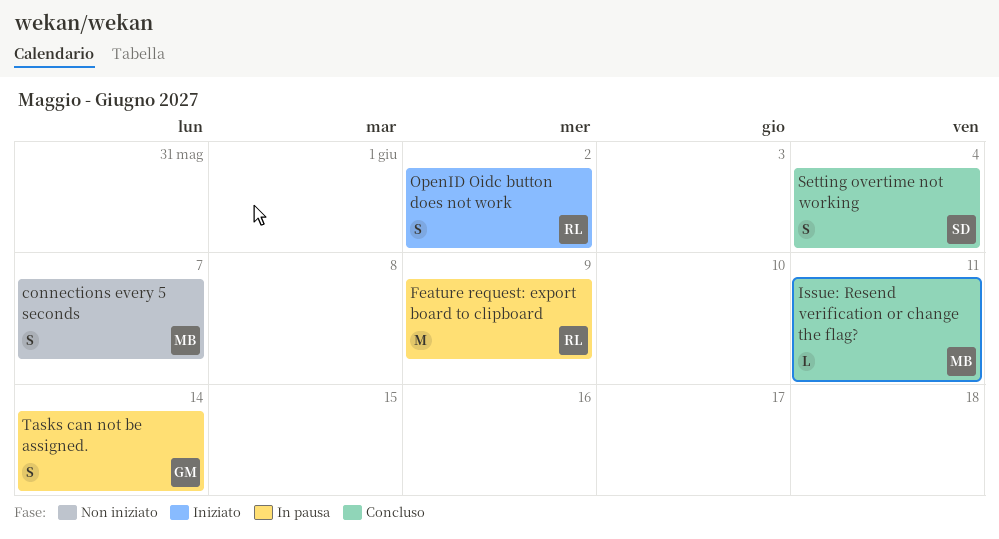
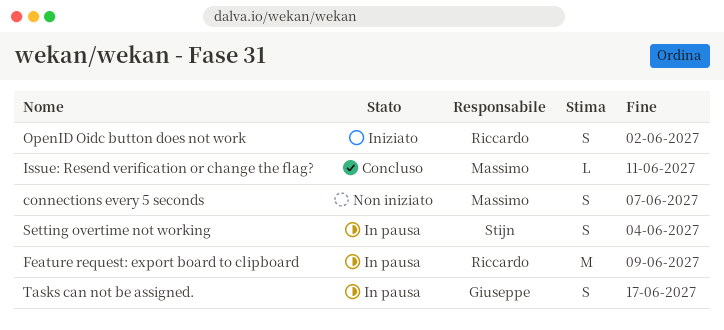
Setting overtime not working, status: Concluso -> In pausa
Tasks can not be assigned., due: Jun 14 -> Jun 17

